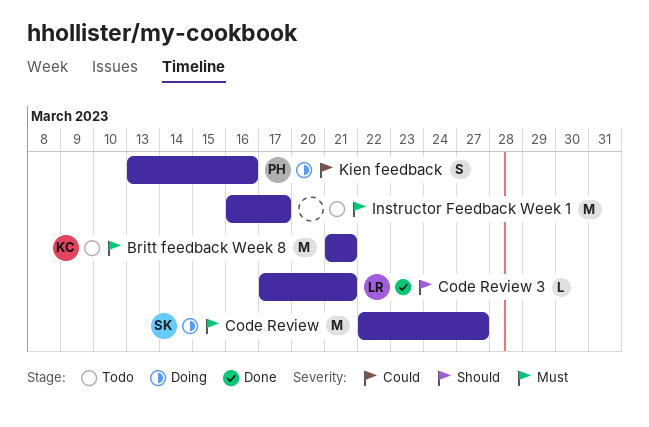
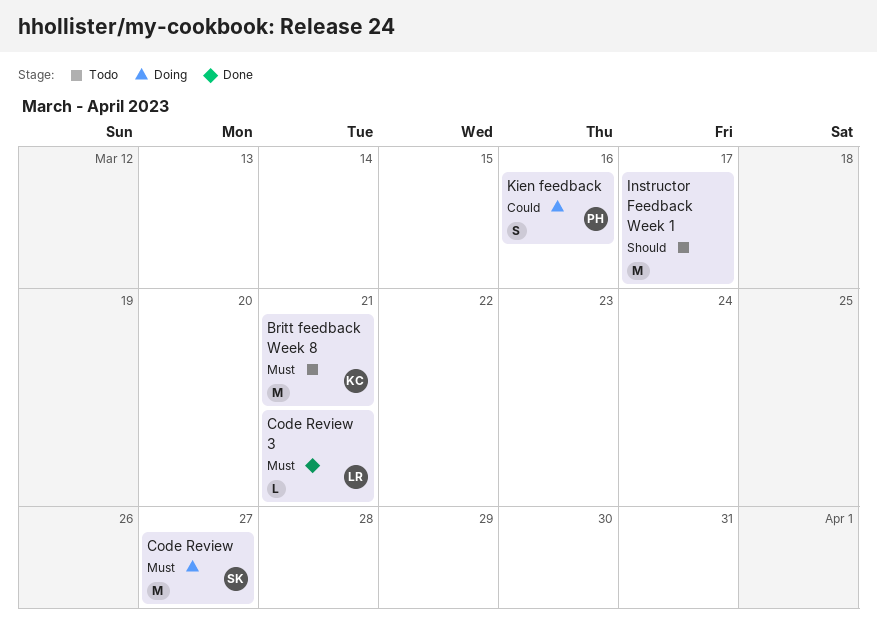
Code Review 3, priority: Should -> Must
Instructor Feedback Week 1, priority: Must -> Should

